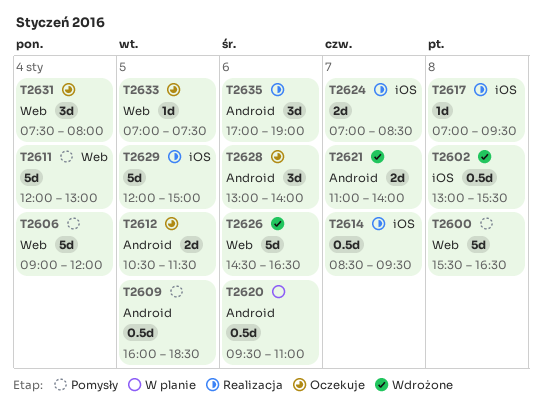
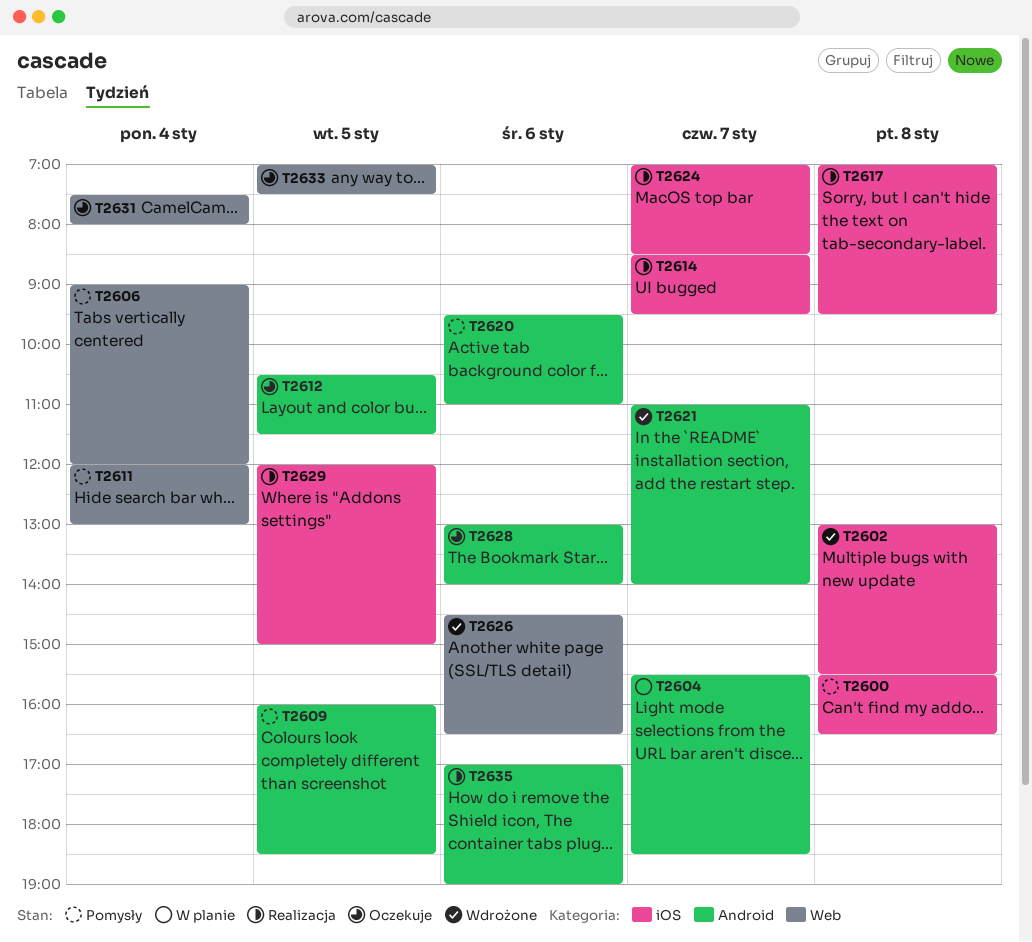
T2600, label: Web -> iOS
T2604: none -> present
T2620, status: W planie -> Pomysły

